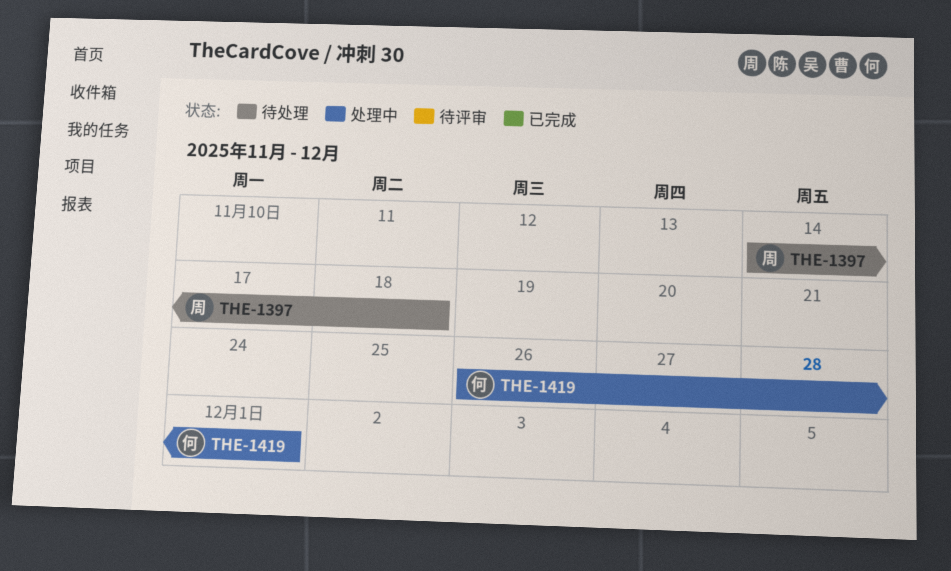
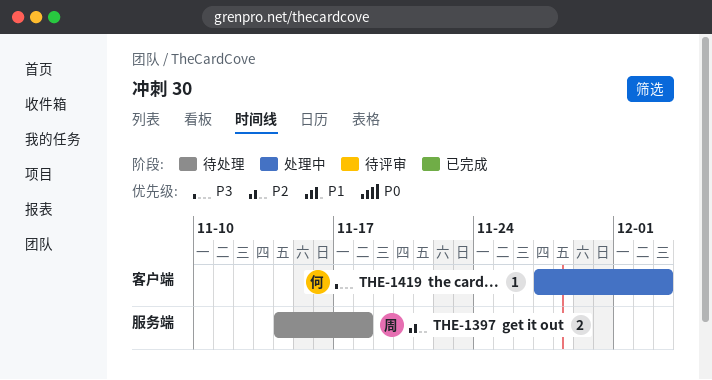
THE-1419, start: Nov 26 -> Nov 27
THE-1419, due: Dec 1 -> Dec 3

